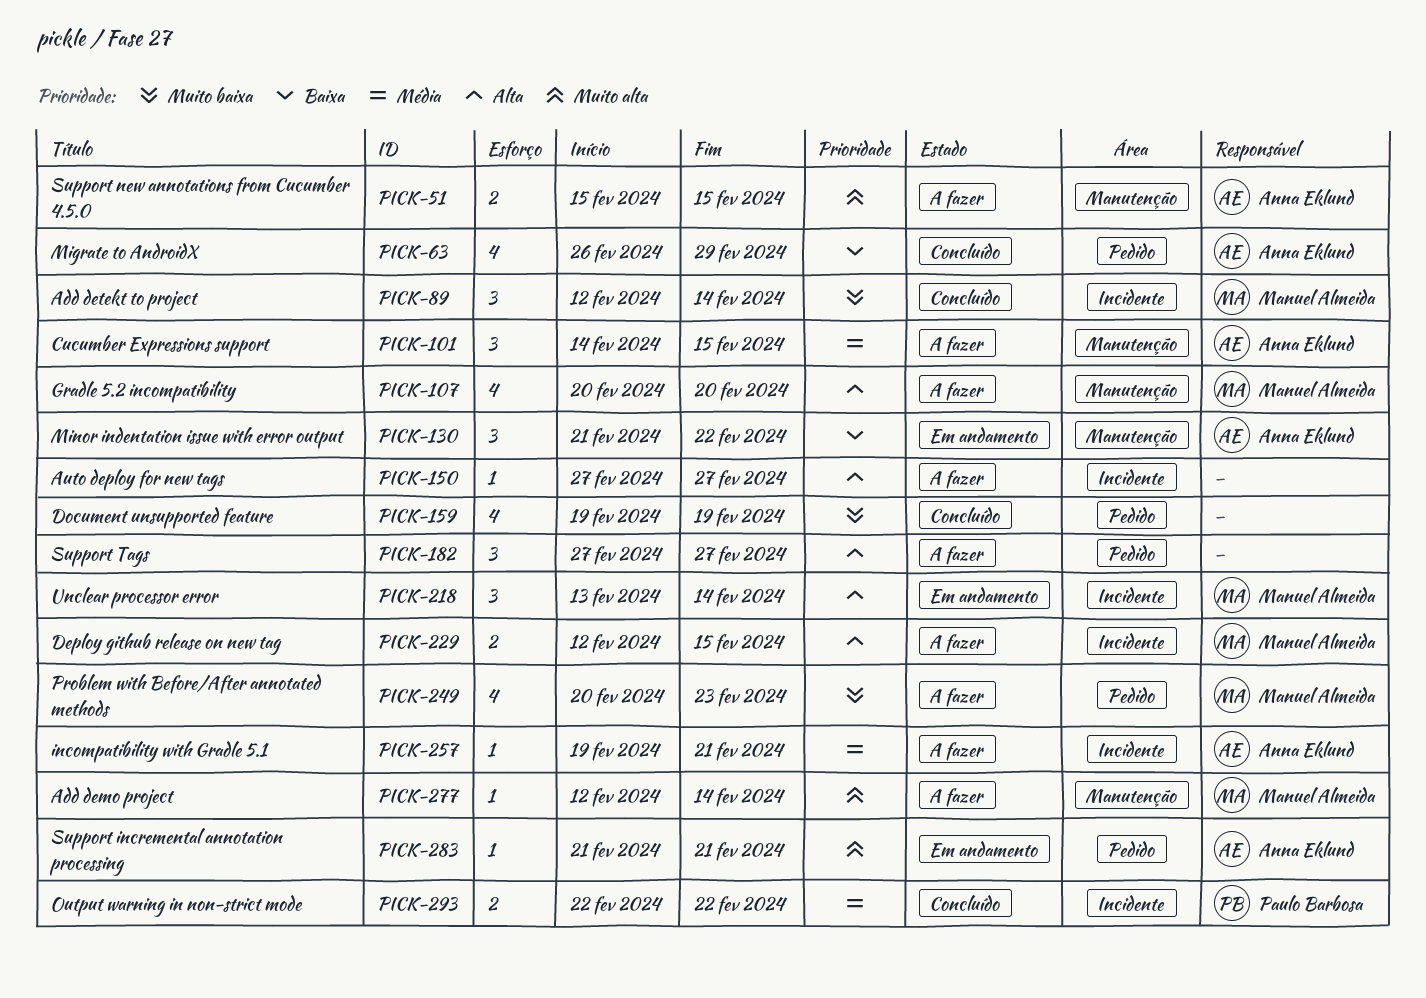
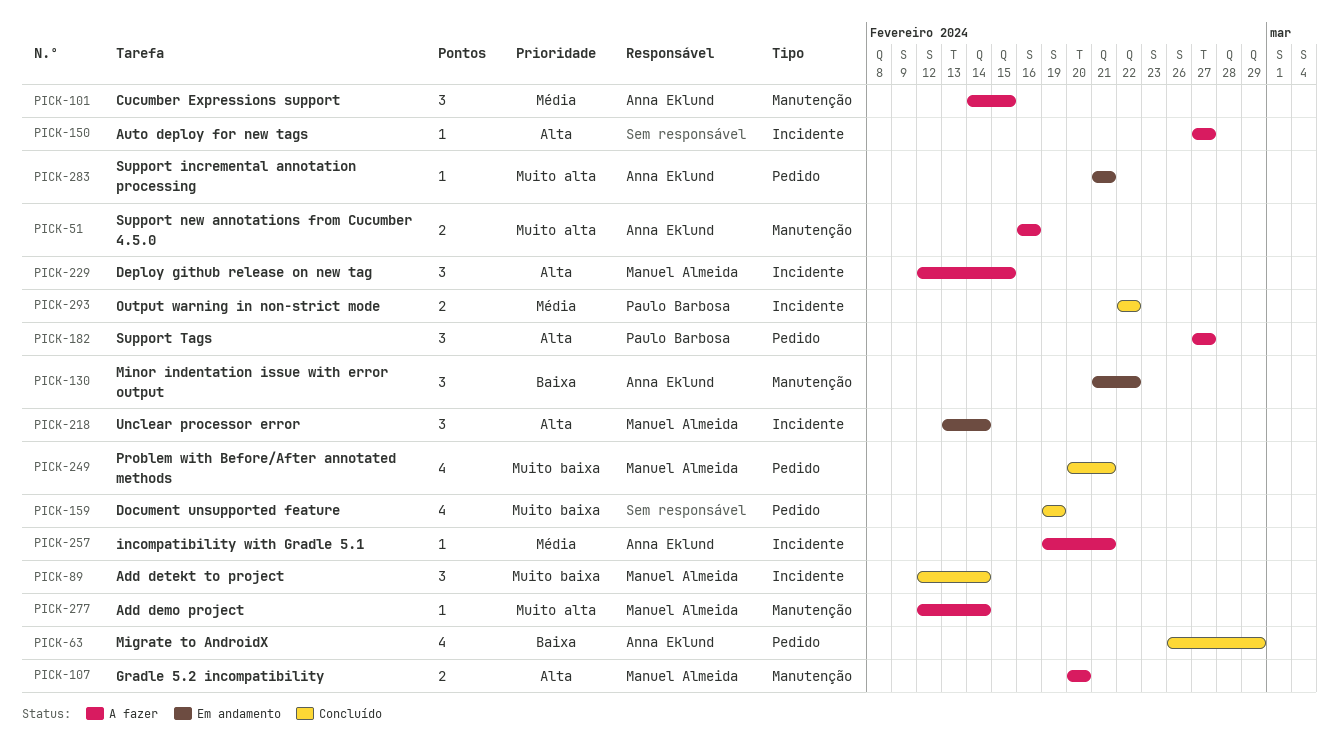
PICK-51, start: Feb 15 -> Feb 16
PICK-51, due: Feb 15 -> Feb 16
PICK-107, estimate: 4 -> 2
PICK-182, owner: none -> Paulo Barbosa
PICK-229, estimate: 2 -> 3
PICK-249, status: A fazer -> Concluído
PICK-249, due: Feb 23 -> Feb 21

